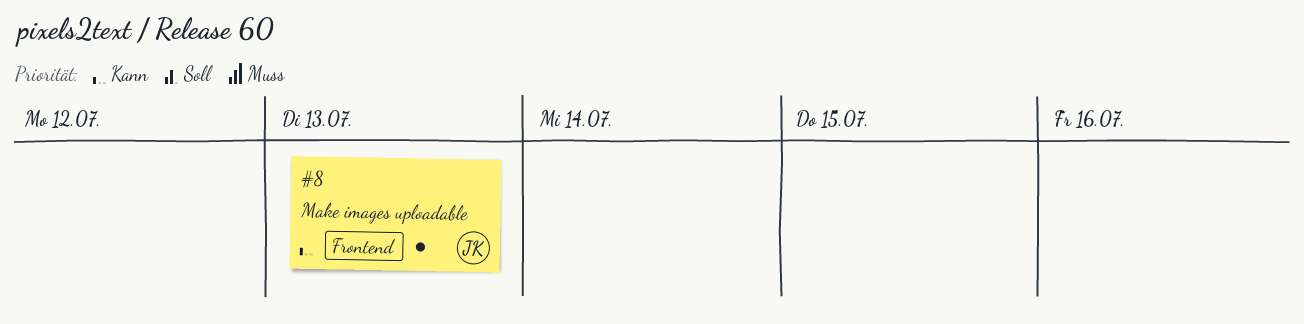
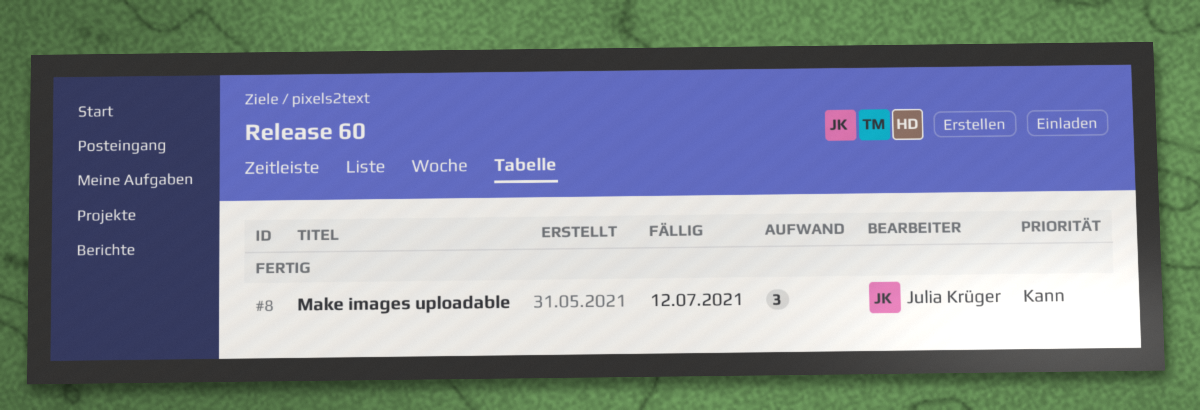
#8, estimate: 1 -> 3
#8, due: Jul 13 -> Jul 12

